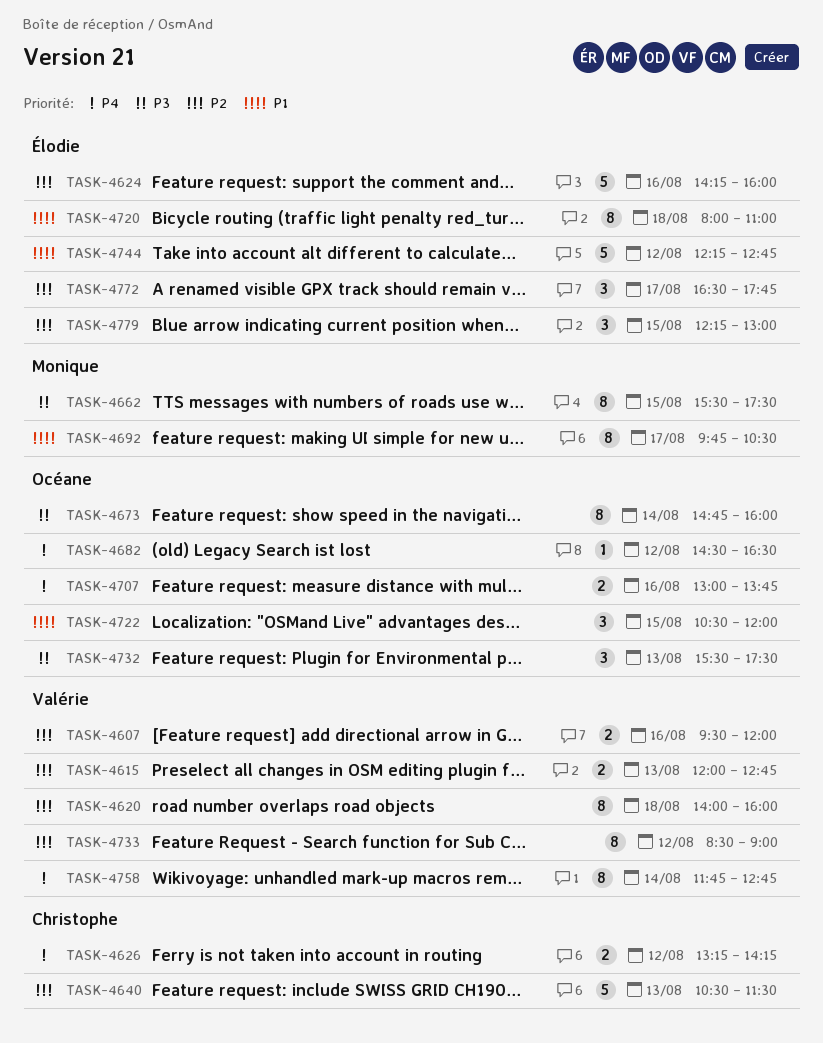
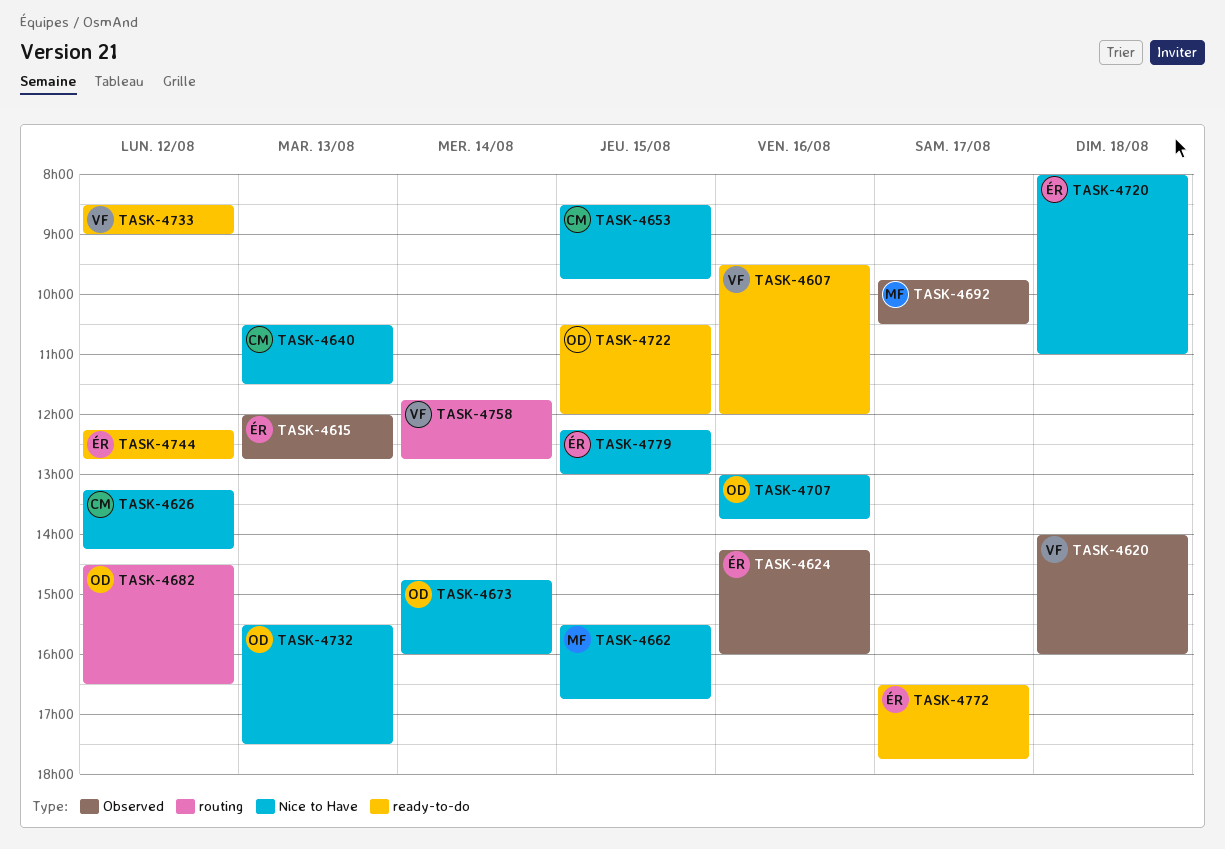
TASK-4615, owner: Valérie -> Élodie
TASK-4653: none -> present
TASK-4662, ends: 17:30 -> 16:45

